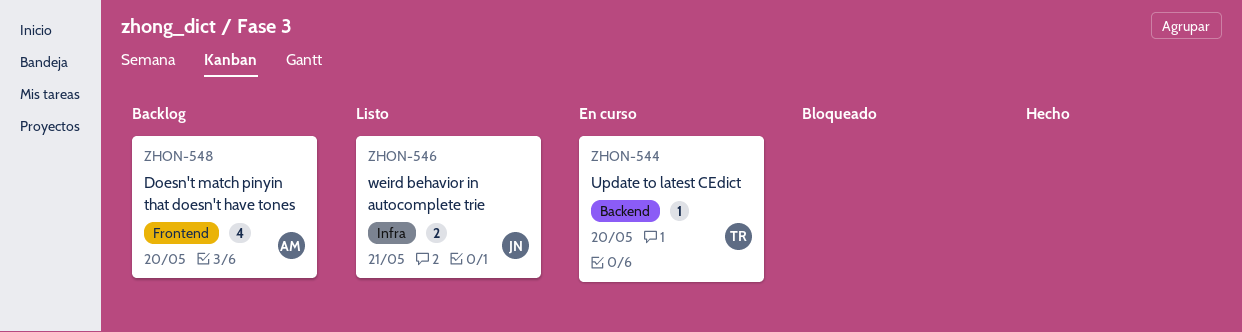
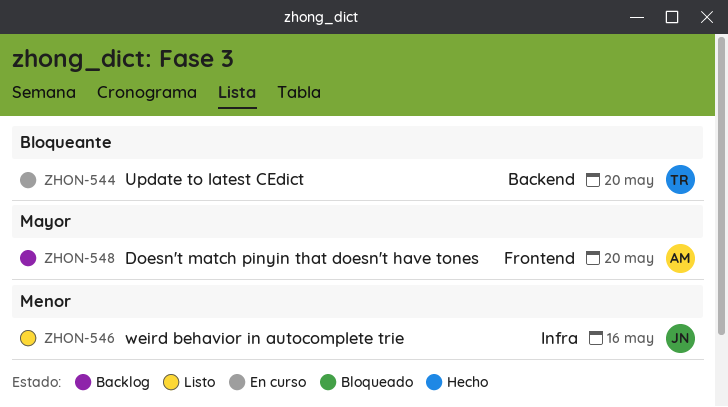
ZHON-546, due: May 21 -> May 16

